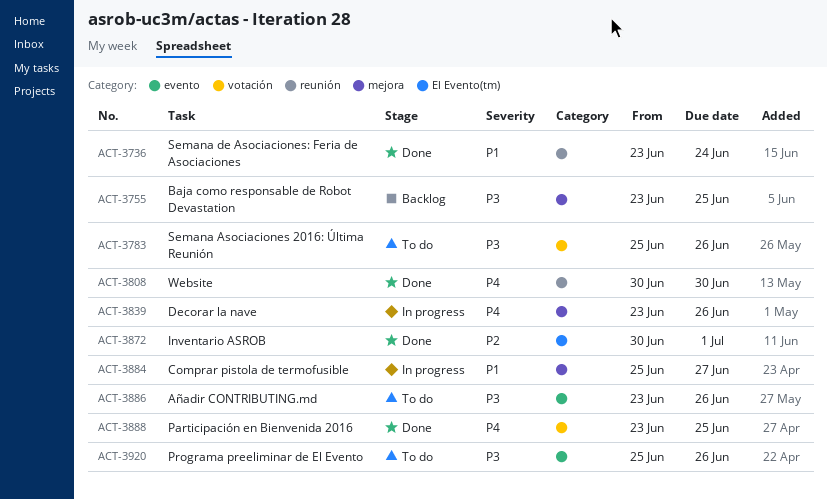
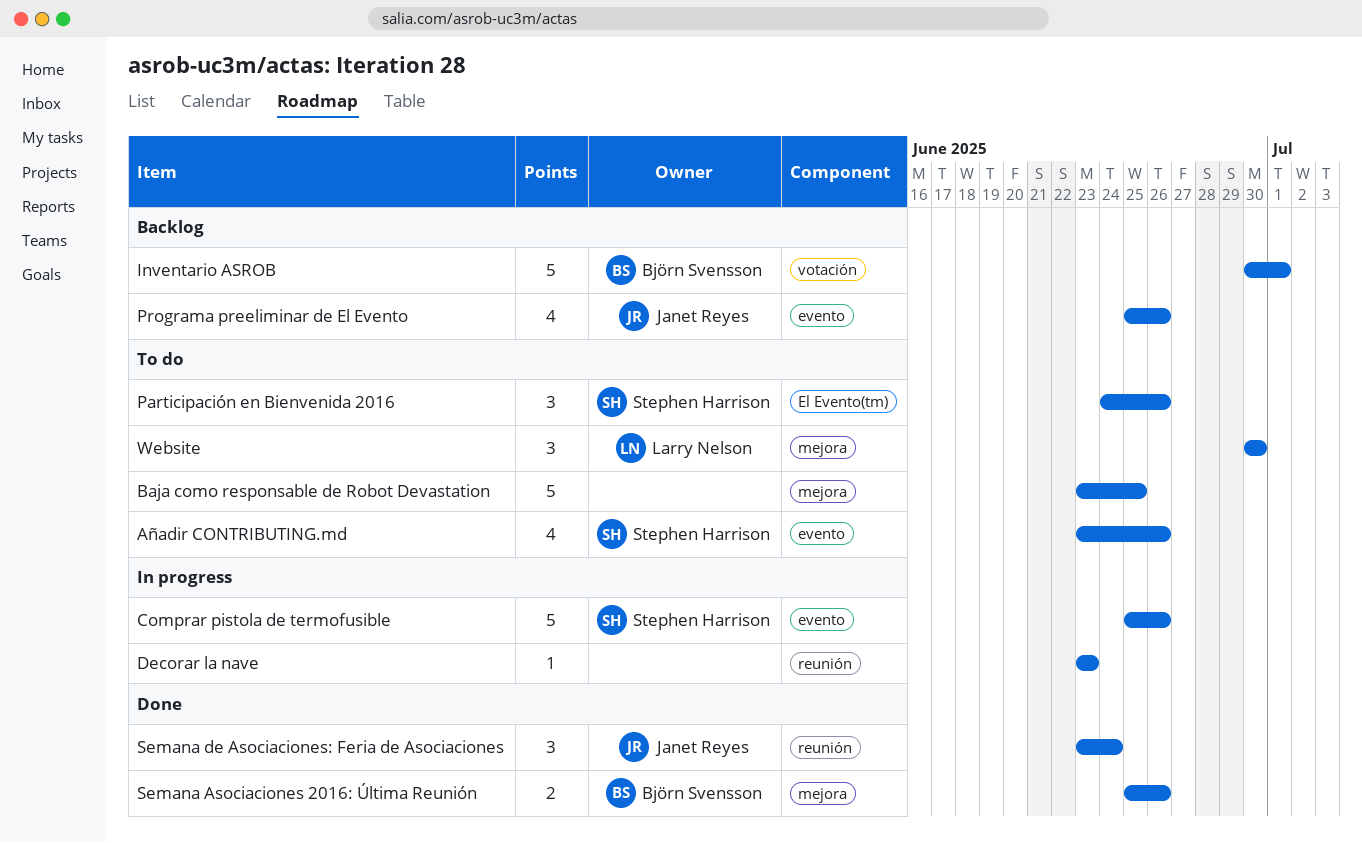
Baja como responsable de Robot Devastation, status: Backlog -> To do
Comprar pistola de termofusible, label: mejora -> evento
Comprar pistola de termofusible, due: Jun 27 -> Jun 26
Decorar la nave, label: mejora -> reunión
Decorar la nave, due: Jun 26 -> Jun 23
Inventario ASROB, status: Done -> Backlog
Inventario ASROB, label: El Evento(tm) -> votación
Participación en Bienvenida 2016, status: Done -> To do
Participación en Bienvenida 2016, label: votación -> El Evento(tm)
Participación en Bienvenida 2016, start: Jun 23 -> Jun 24
Participación en Bienvenida 2016, due: Jun 25 -> Jun 26
Programa preeliminar de El Evento, status: To do -> Backlog
Semana Asociaciones 2016: Última Reunión, status: To do -> Done
Semana Asociaciones 2016: Última Reunión, label: votación -> mejora
Website, status: Done -> To do
Website, label: reunión -> mejora

